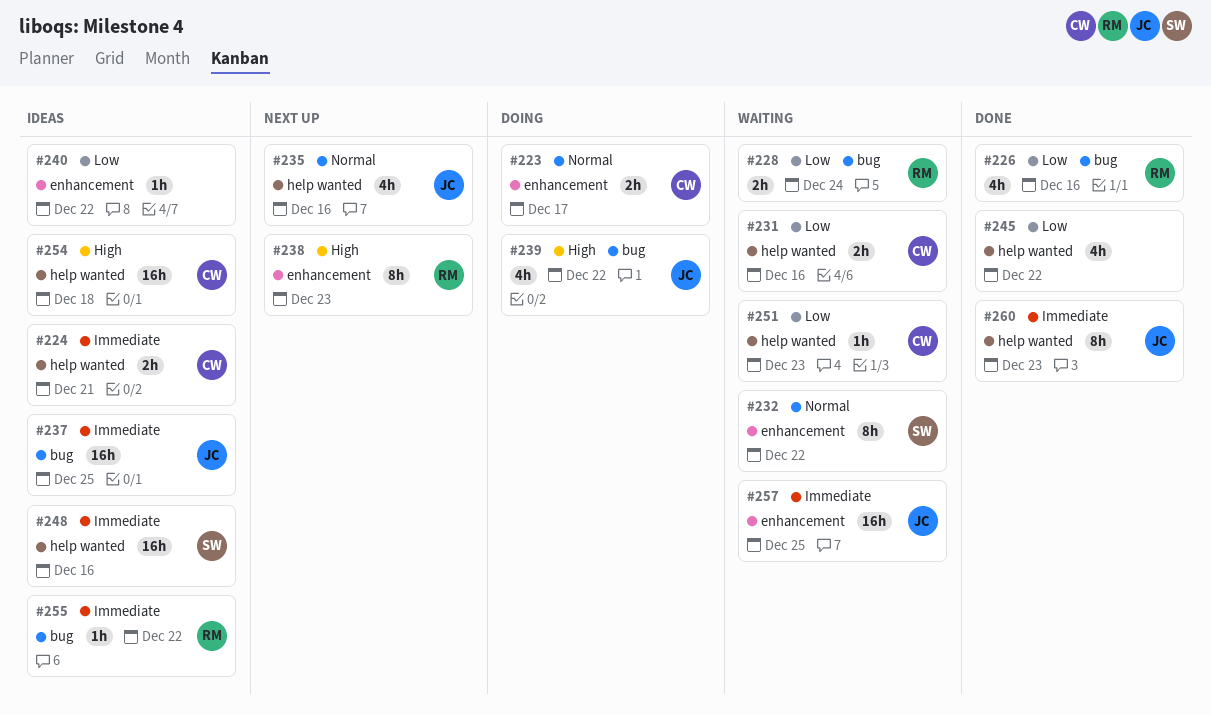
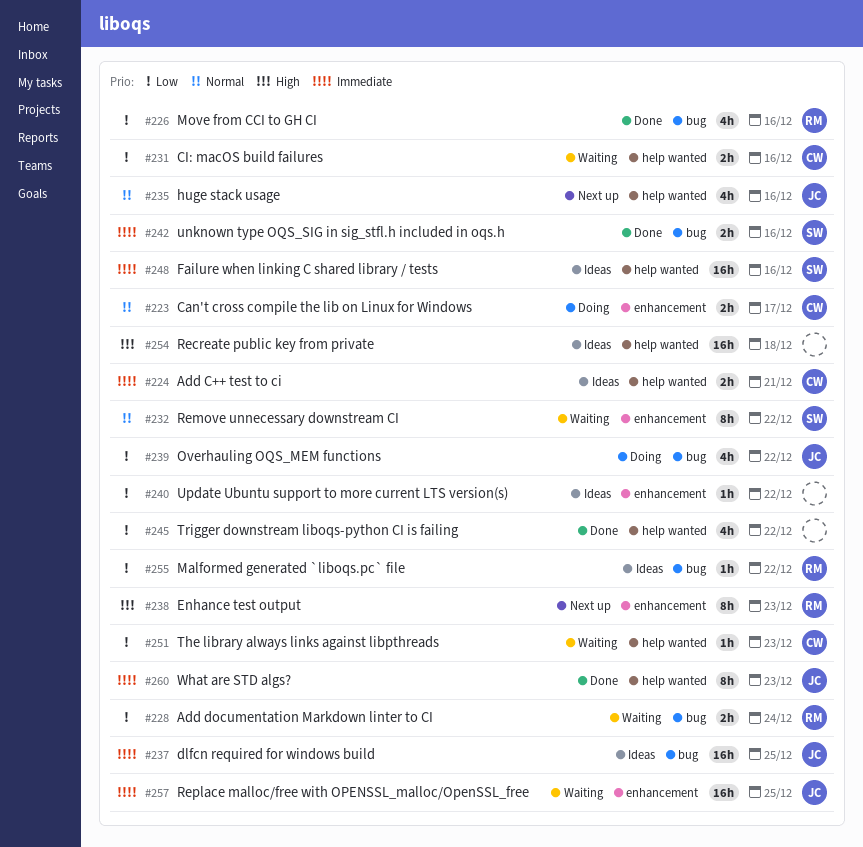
#239, priority: High -> Low
#242: none -> present
#254, owner: CW -> none
#255, priority: Immediate -> Low

